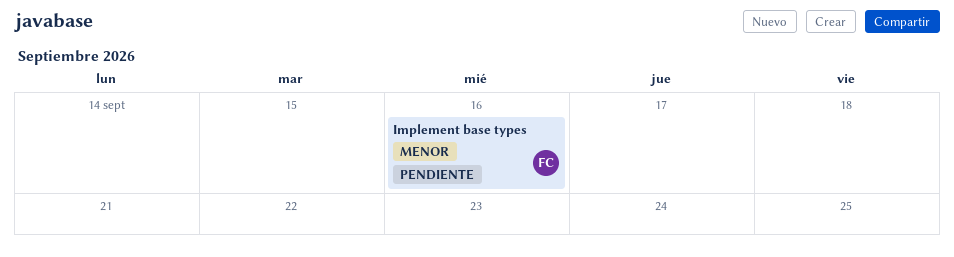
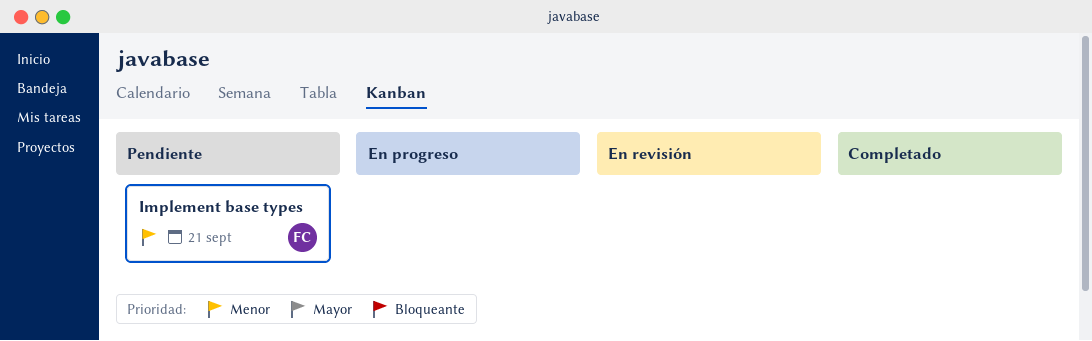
Implement base types, due: Sep 16 -> Sep 21

